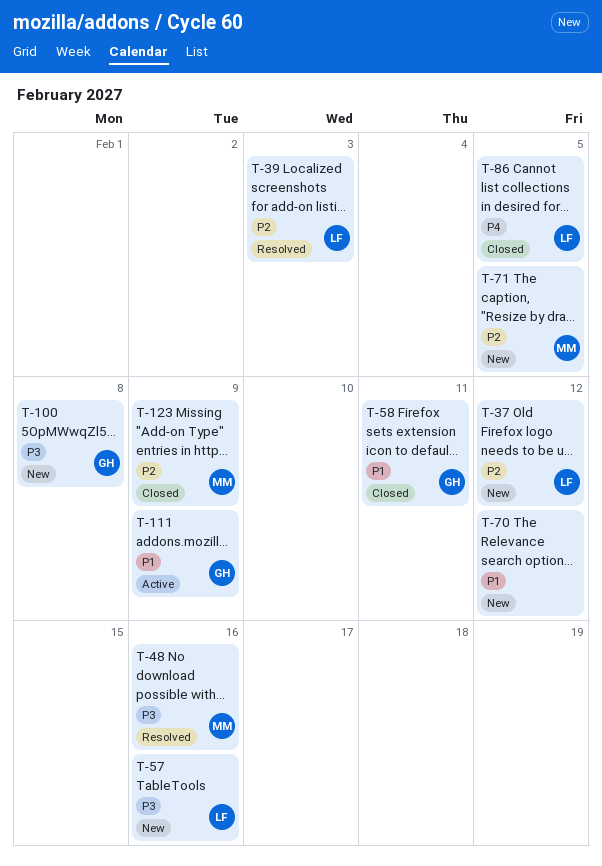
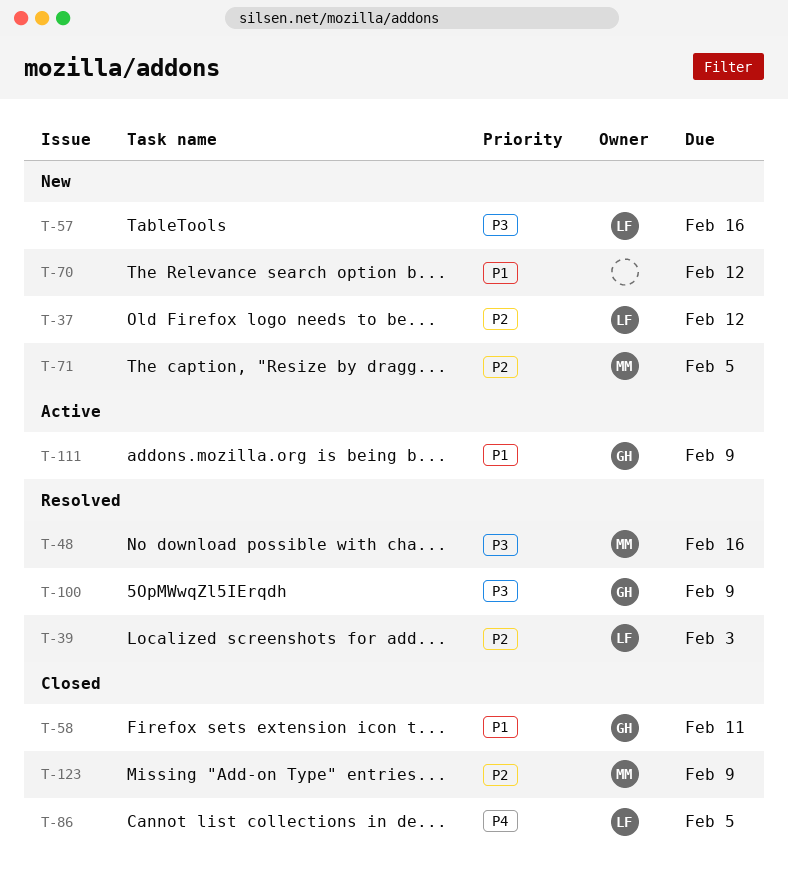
T-100, status: New -> Resolved
T-100, due: Feb 8 -> Feb 9

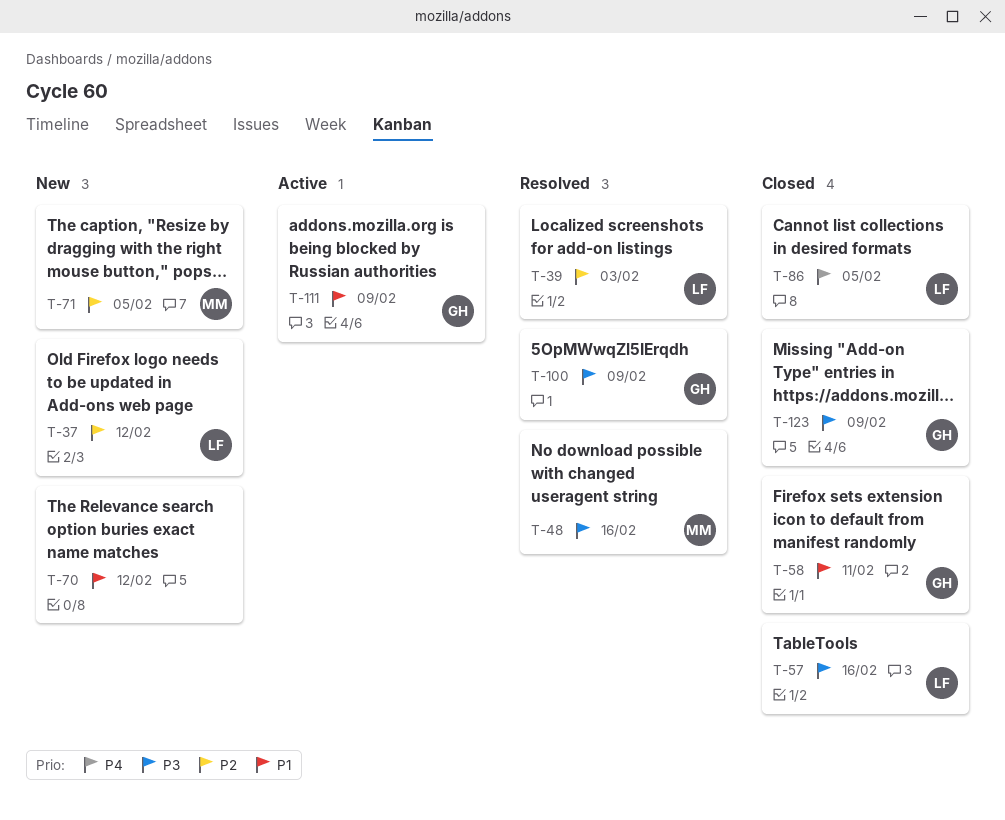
T-57, status: New -> Closed
T-123, owner: MM -> GH
T-123, priority: P2 -> P3

